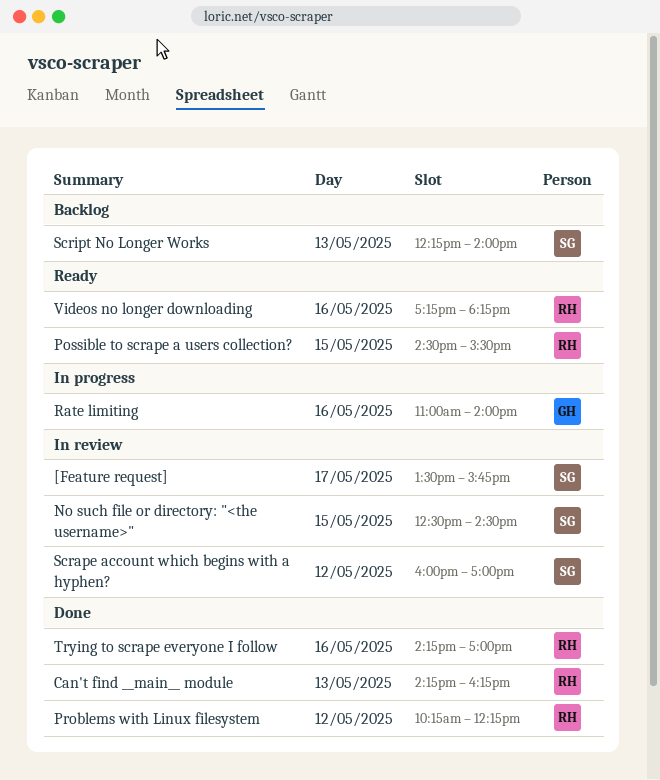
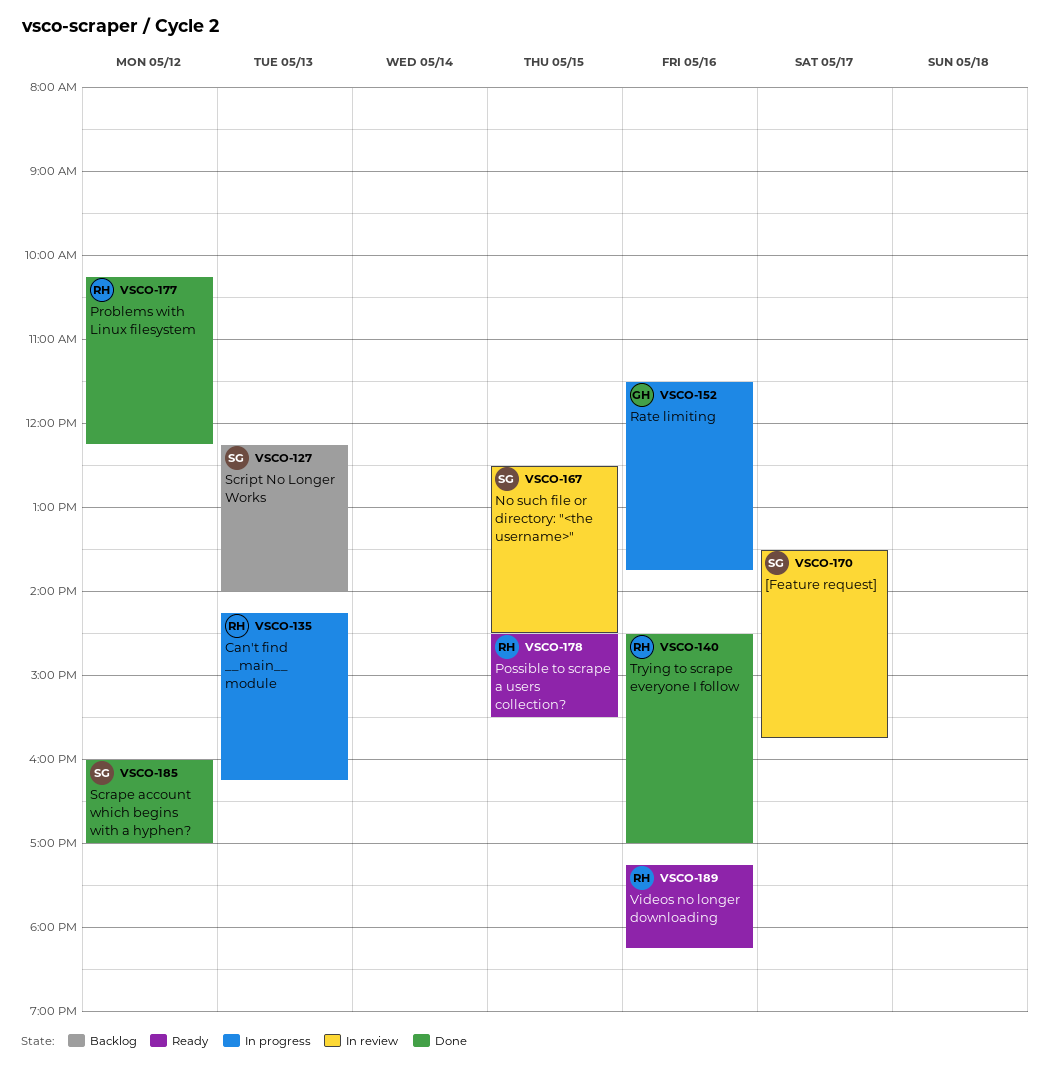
Can't find __main__ module, status: Done -> In progress
Rate limiting, begins: 11:00 -> 11:30
Rate limiting, ends: 14:00 -> 13:45
Scrape account which begins with a hyphen?, status: In review -> Done
Trying to scrape everyone I follow, begins: 14:15 -> 14:30

